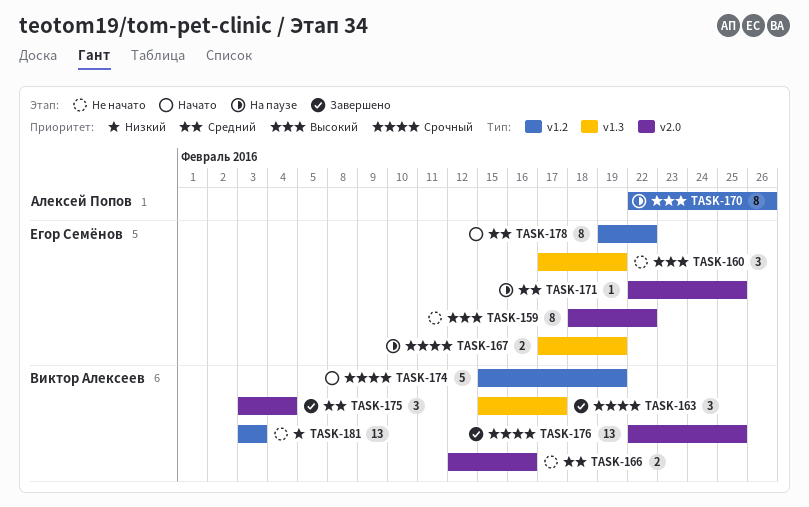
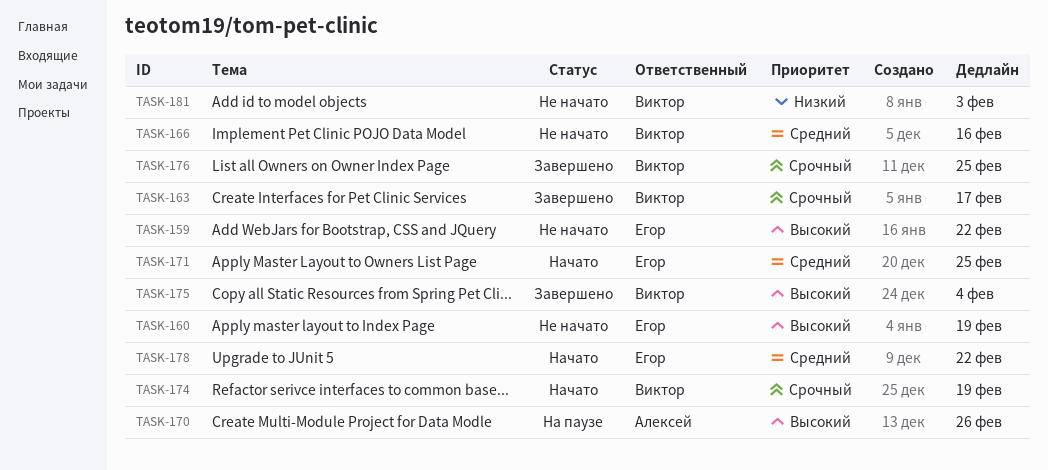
TASK-167: present -> none
TASK-171, status: На паузе -> Начато
TASK-175, priority: Средний -> Высокий

